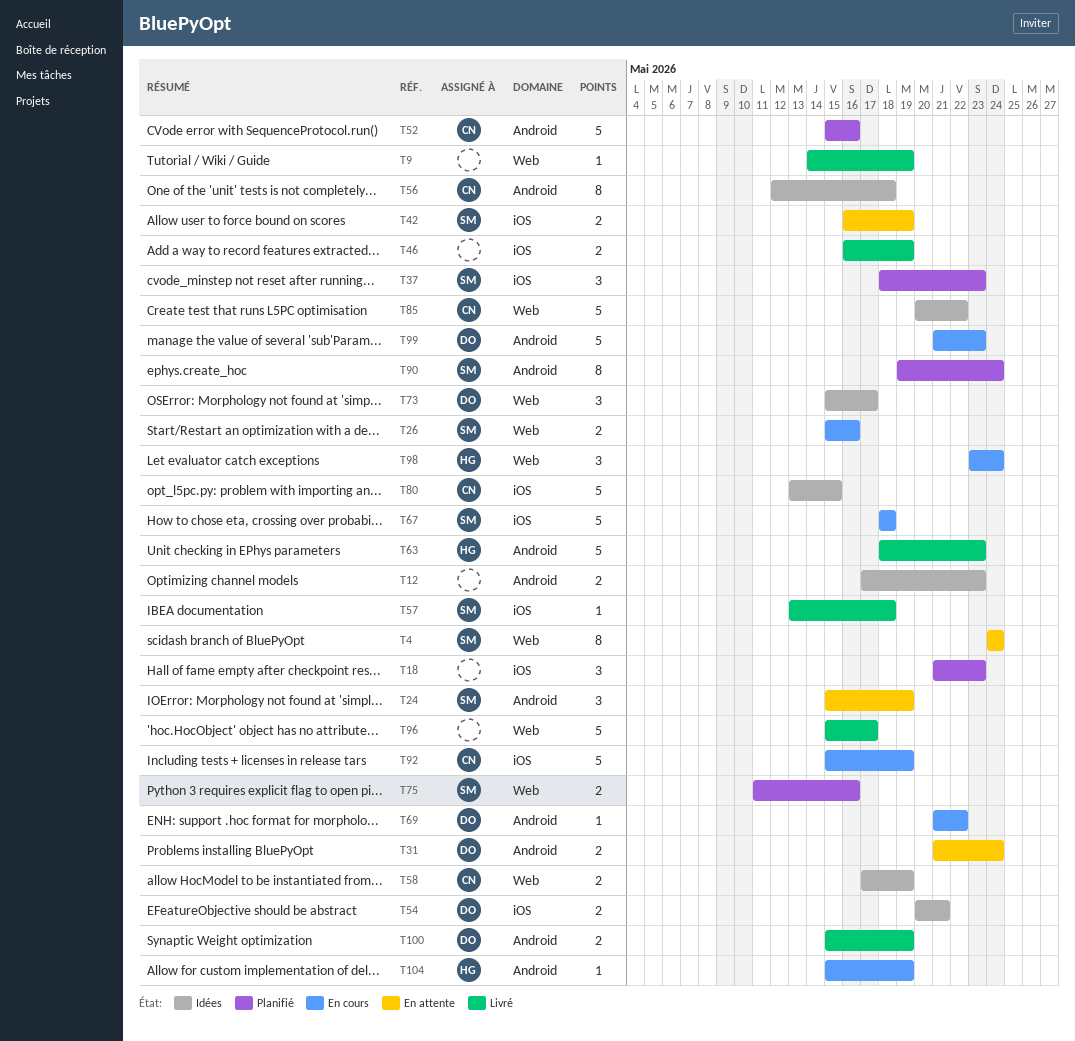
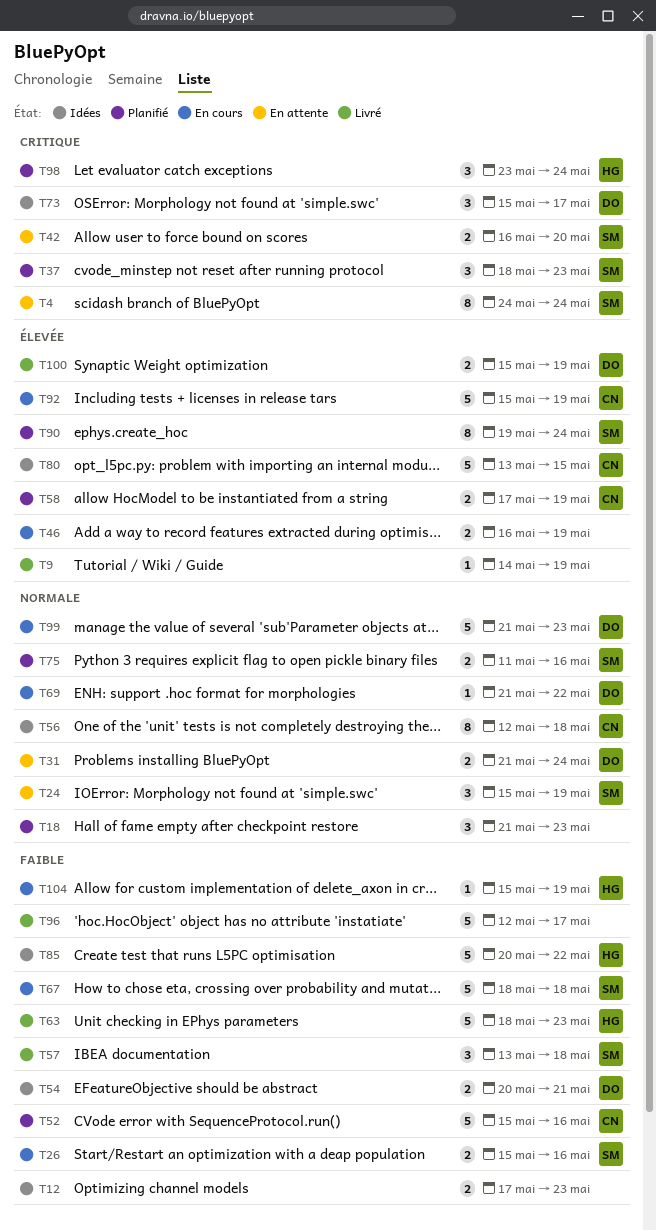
T42, due: May 19 -> May 20
T46, status: Livré -> En cours
T57, estimate: 1 -> 3
T58, status: Idées -> Planifié
T85, owner: CN -> HG
T96, start: May 15 -> May 12
T98, status: En cours -> Planifié

